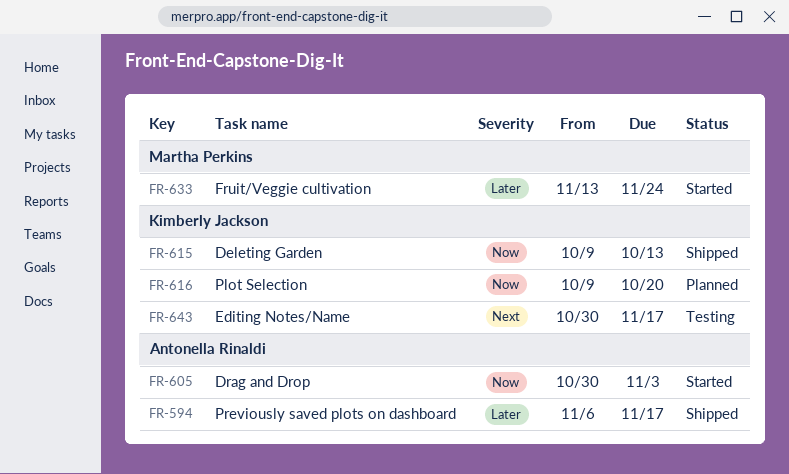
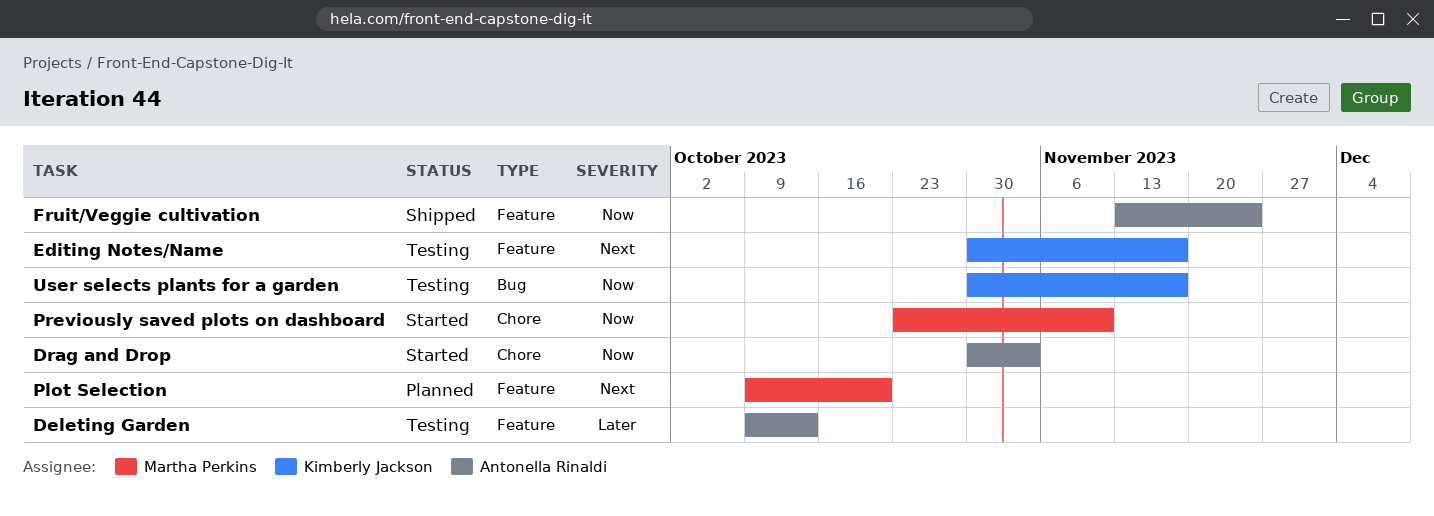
Deleting Garden, status: Shipped -> Testing
Deleting Garden, owner: Kimberly Jackson -> Antonella Rinaldi
Deleting Garden, priority: Now -> Later
Fruit/Veggie cultivation, status: Started -> Shipped
Fruit/Veggie cultivation, owner: Martha Perkins -> Antonella Rinaldi
Fruit/Veggie cultivation, priority: Later -> Now
Plot Selection, owner: Kimberly Jackson -> Martha Perkins
Plot Selection, priority: Now -> Next
Previously saved plots on dashboard, status: Shipped -> Started
Previously saved plots on dashboard, owner: Antonella Rinaldi -> Martha Perkins
Previously saved plots on dashboard, priority: Later -> Now
Previously saved plots on dashboard, start: Nov 6 -> Oct 23
Previously saved plots on dashboard, due: Nov 17 -> Nov 10
User selects plants for a garden: none -> present

